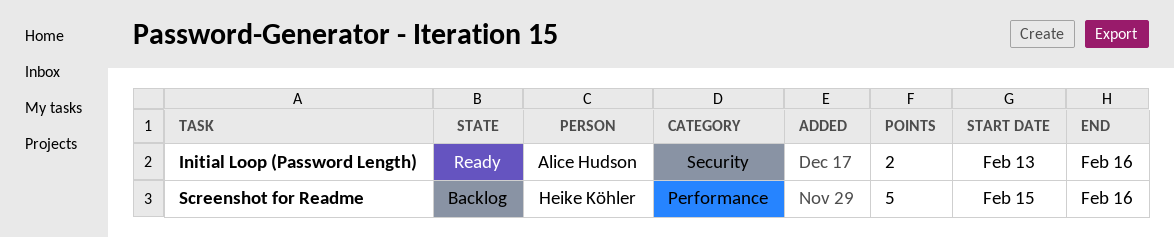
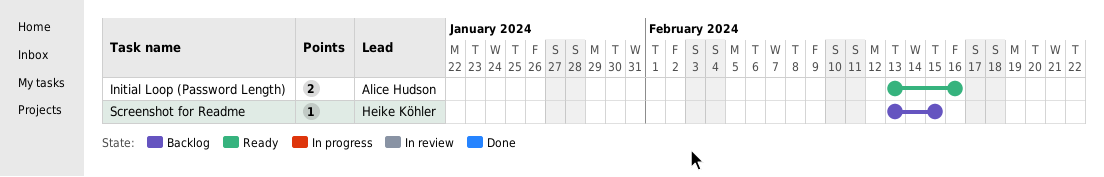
Screenshot for Readme, estimate: 5 -> 1
Screenshot for Readme, start: Feb 15 -> Feb 13
Screenshot for Readme, due: Feb 16 -> Feb 15

